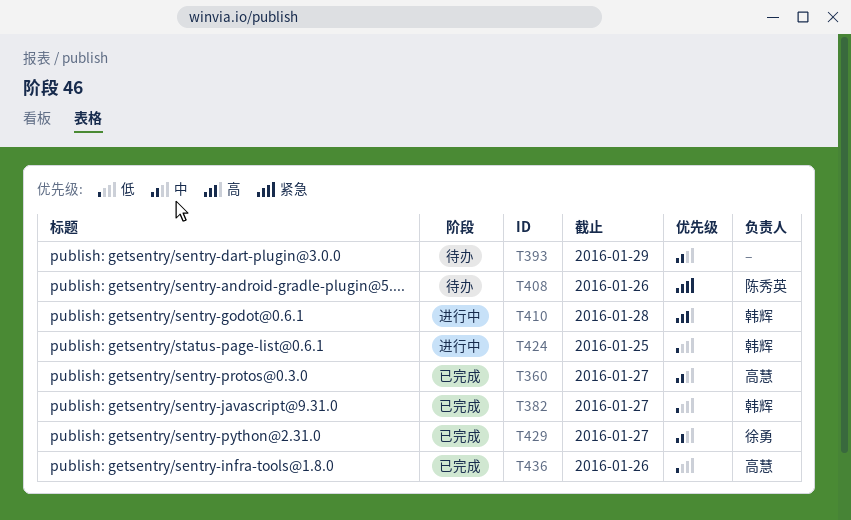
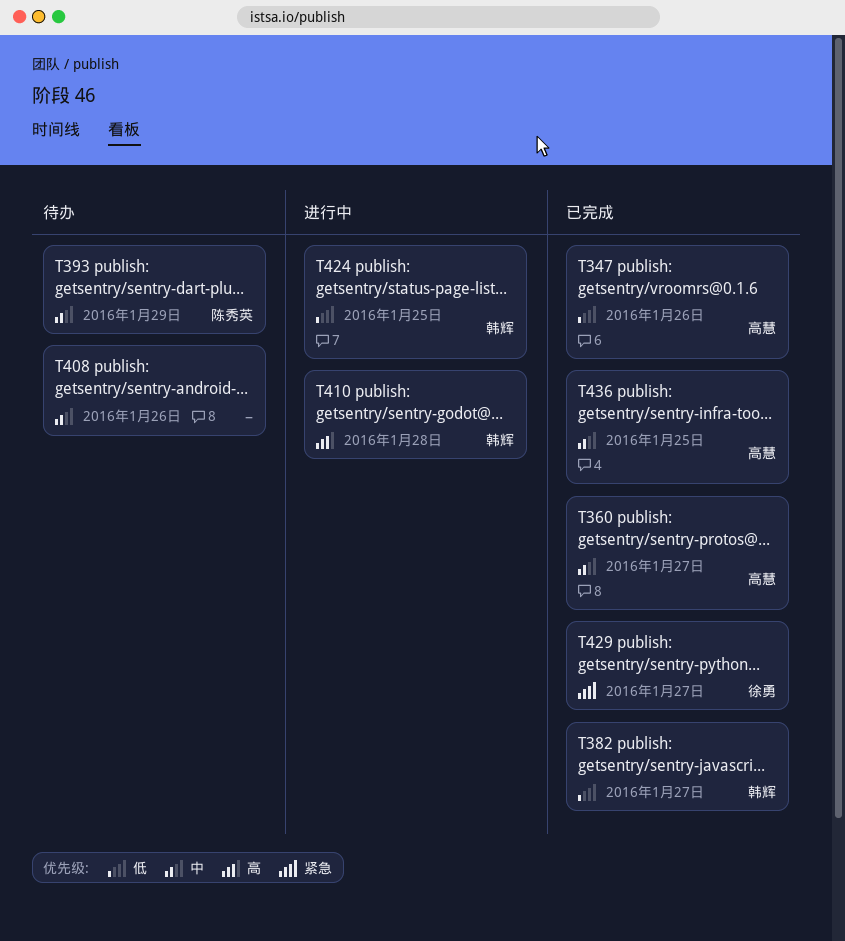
T347: none -> present
T393, owner: none -> 陈秀英
T408, owner: 陈秀英 -> none
T408, priority: 紧急 -> 中
T429, priority: 中 -> 紧急
T436, priority: 低 -> 中
T436, due: Jan 26 -> Jan 25

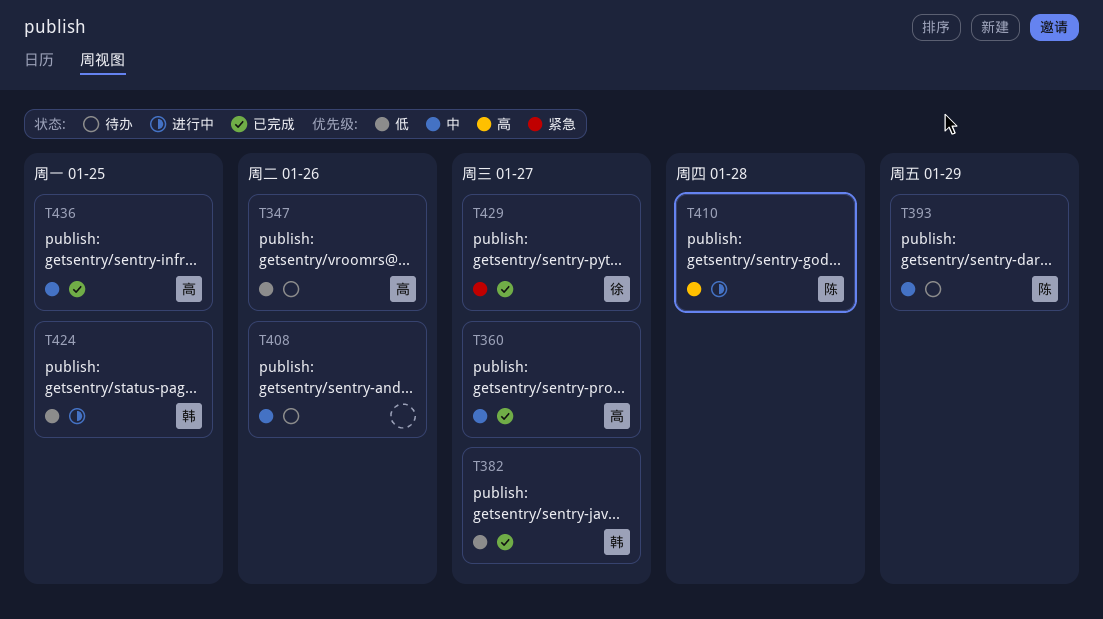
T347, status: 已完成 -> 待办
T410, owner: 韩辉 -> 陈秀英

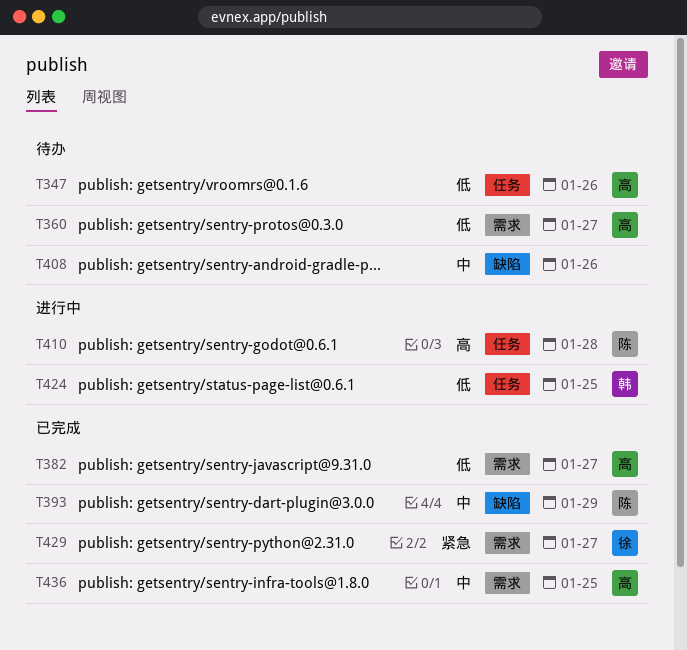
T360, status: 已完成 -> 待办
T360, priority: 中 -> 低
T382, owner: 韩 -> 高
T393, status: 待办 -> 已完成

